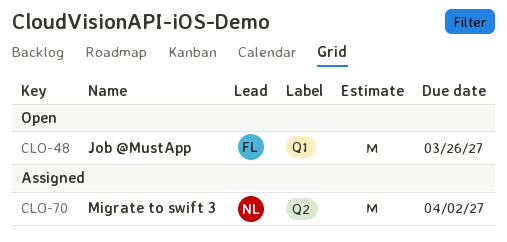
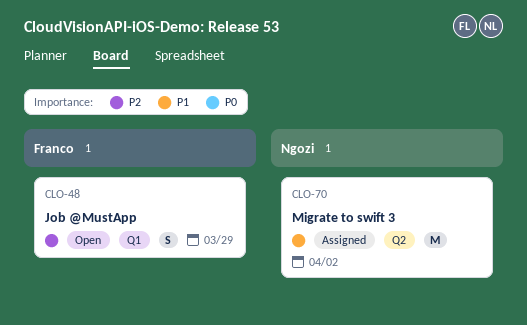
CLO-48, estimate: M -> S
CLO-48, due: Mar 26 -> Mar 29

